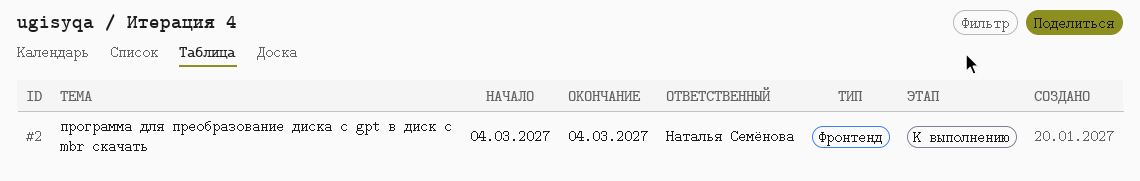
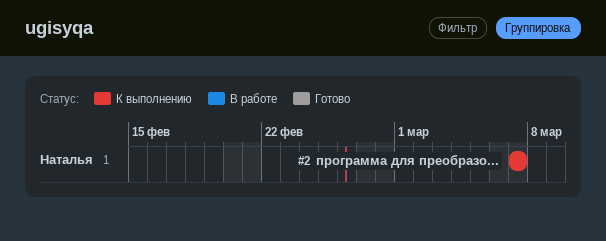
#2, start: Mar 4 -> Mar 7
#2, due: Mar 4 -> Mar 7

